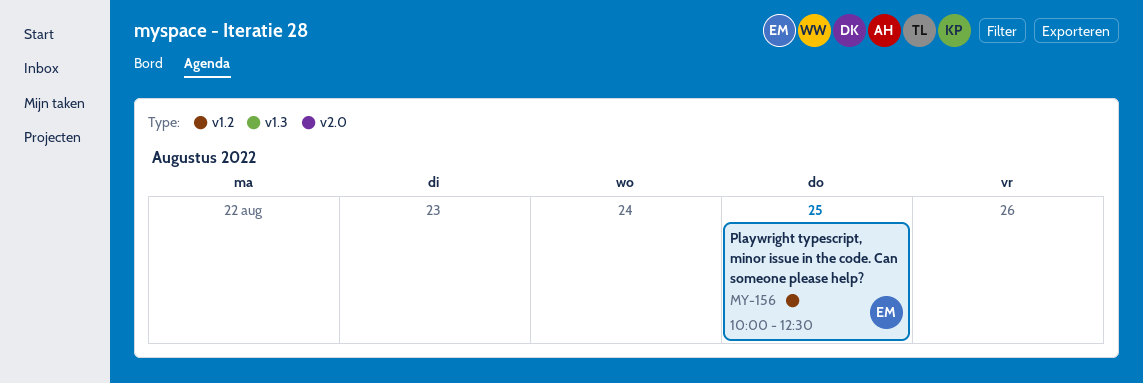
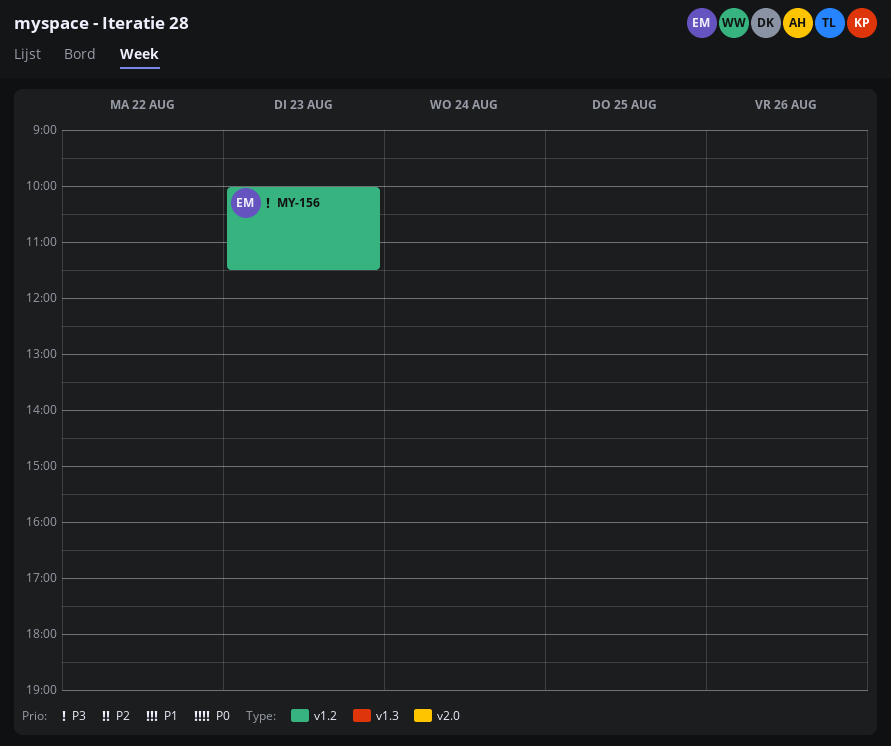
MY-156, day: Aug 25 -> Aug 23
MY-156, ends: 12:30 -> 11:30

